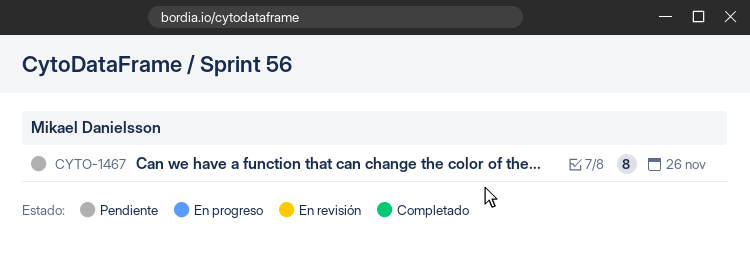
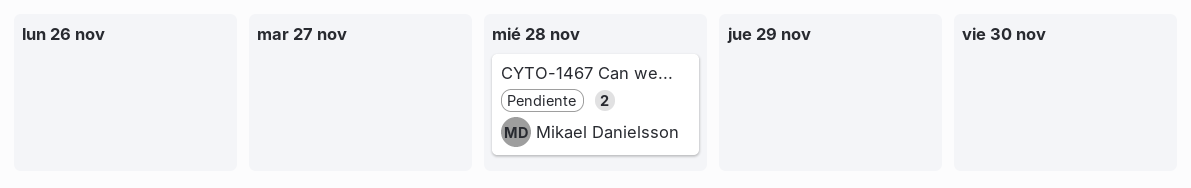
CYTO-1467, estimate: 8 -> 2
CYTO-1467, due: Nov 26 -> Nov 28

